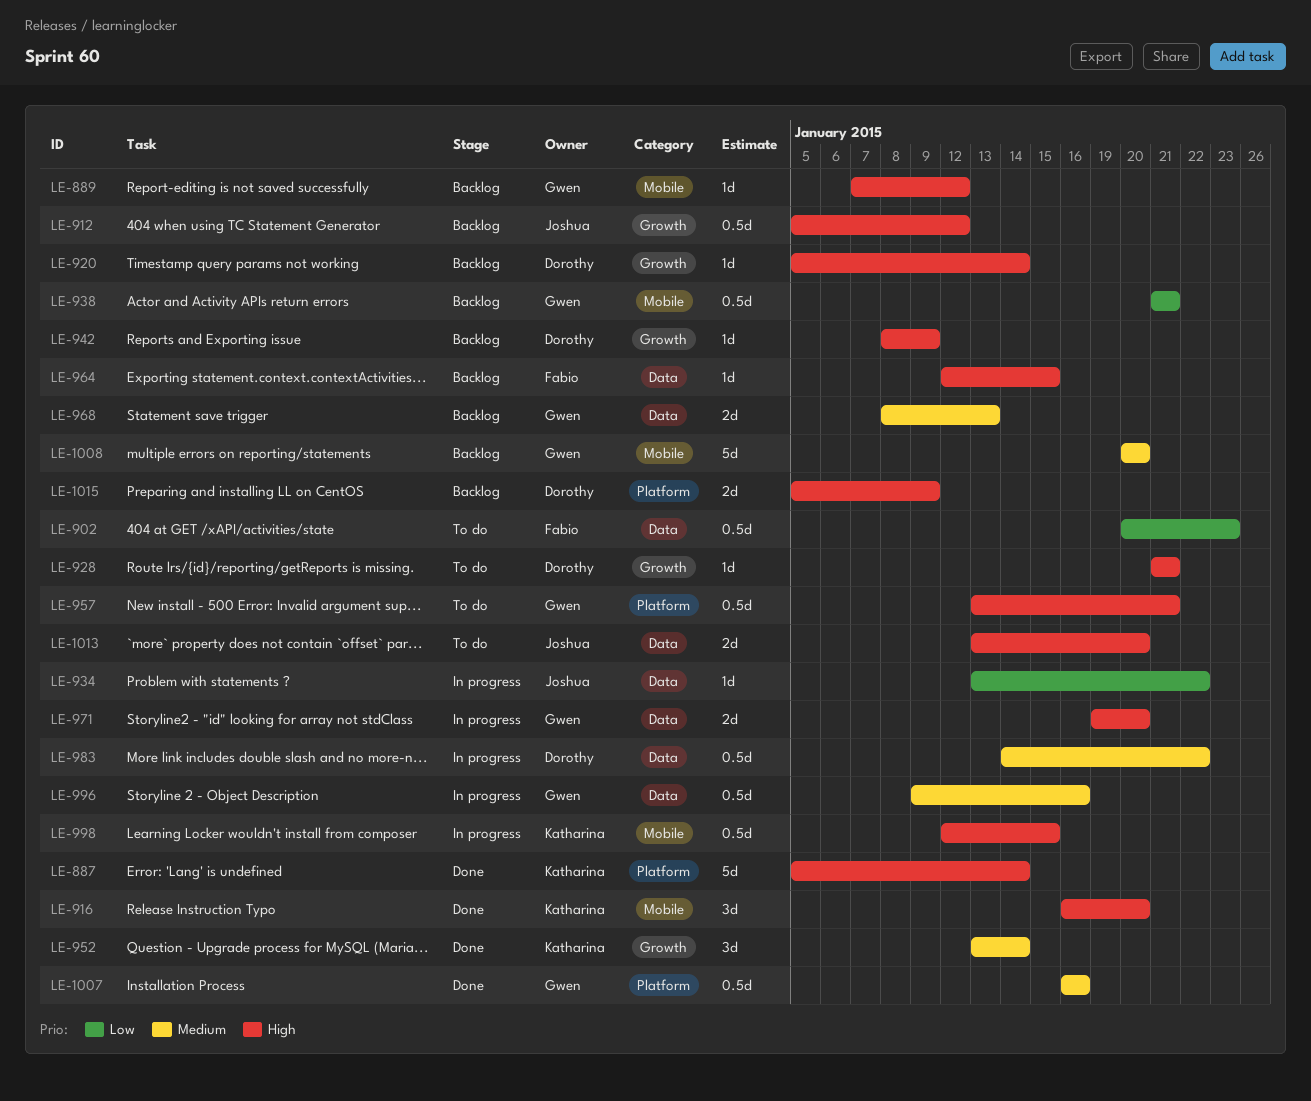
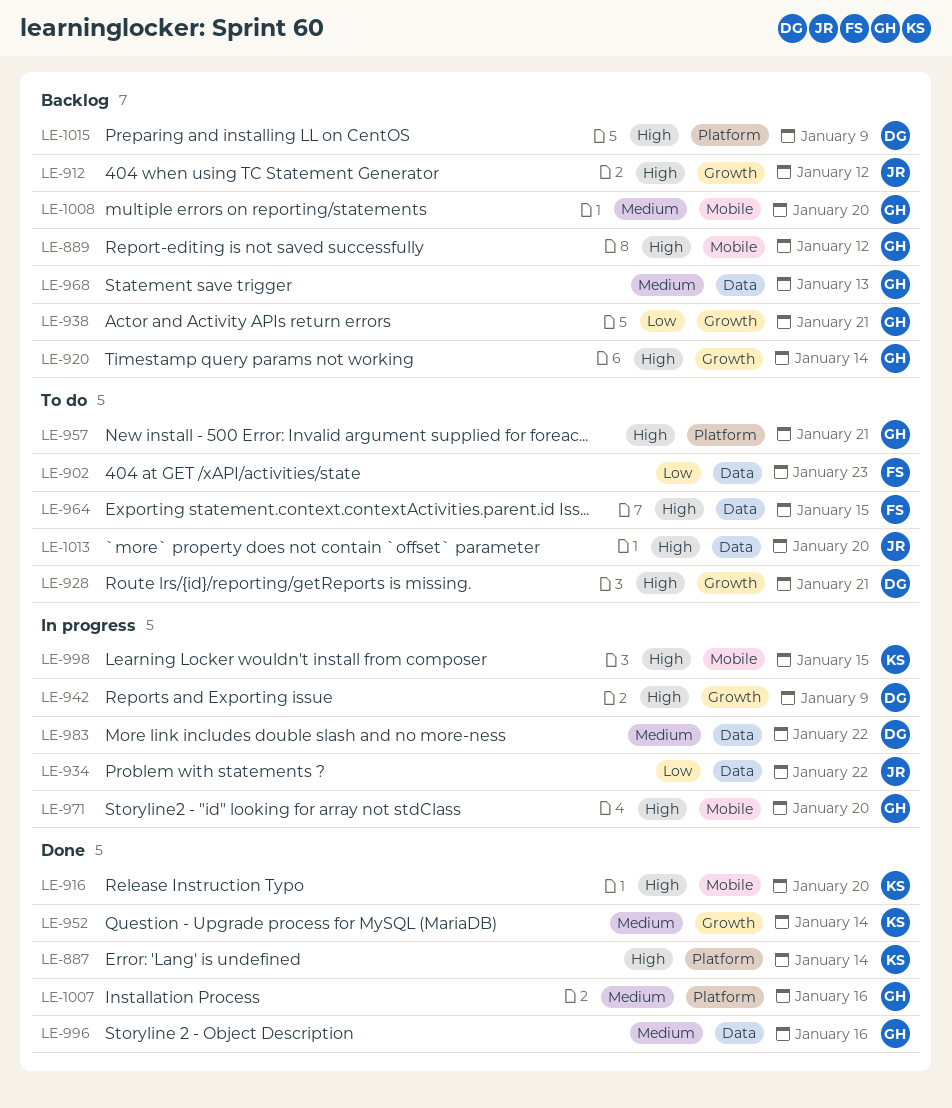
LE-920, owner: Dorothy -> Gwen
LE-938, label: Mobile -> Growth
LE-942, status: Backlog -> In progress
LE-964, status: Backlog -> To do
LE-971, label: Data -> Mobile
LE-996, status: In progress -> Done

